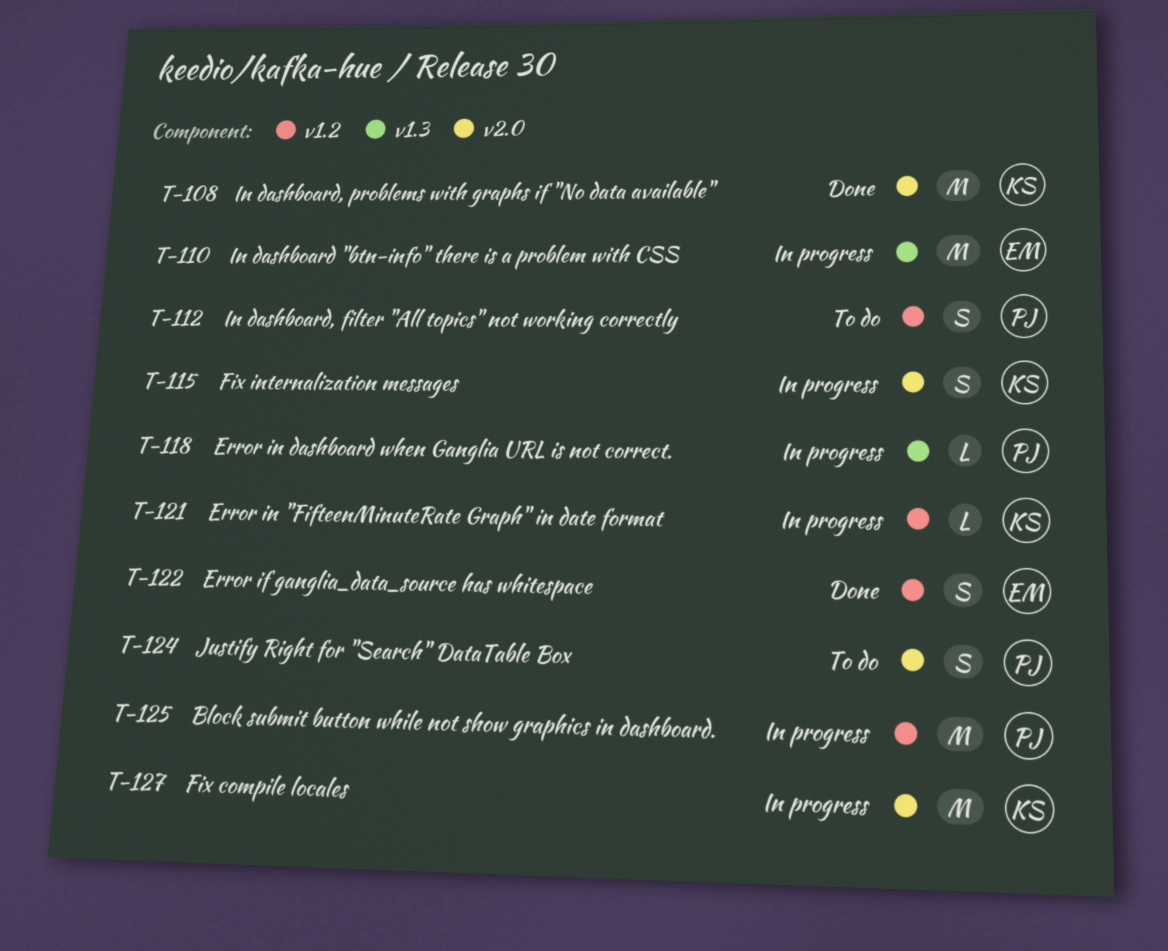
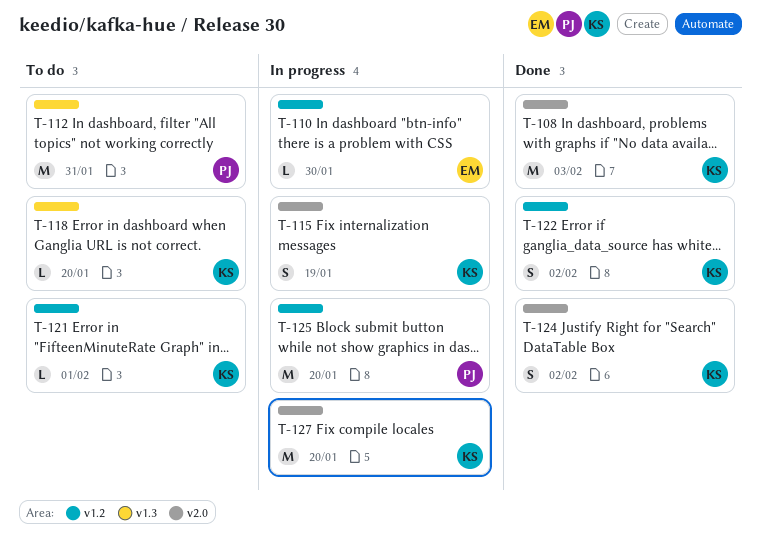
T-110, label: v1.3 -> v1.2
T-110, estimate: M -> L
T-112, label: v1.2 -> v1.3
T-112, estimate: S -> M
T-118, status: In progress -> To do
T-118, owner: PJ -> KS
T-121, status: In progress -> To do
T-122, owner: EM -> KS
T-124, status: To do -> Done
T-124, owner: PJ -> KS

